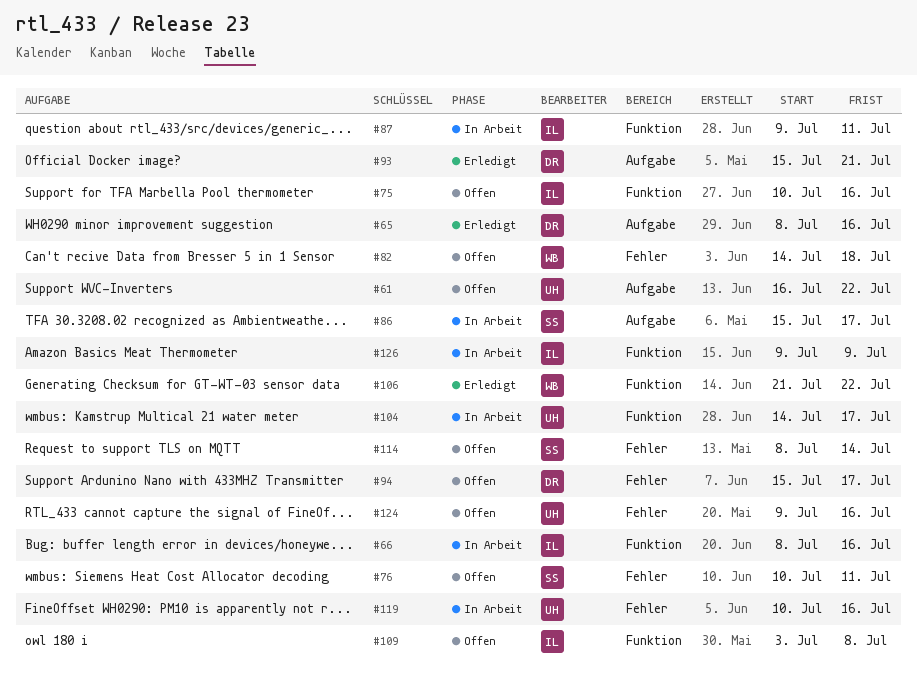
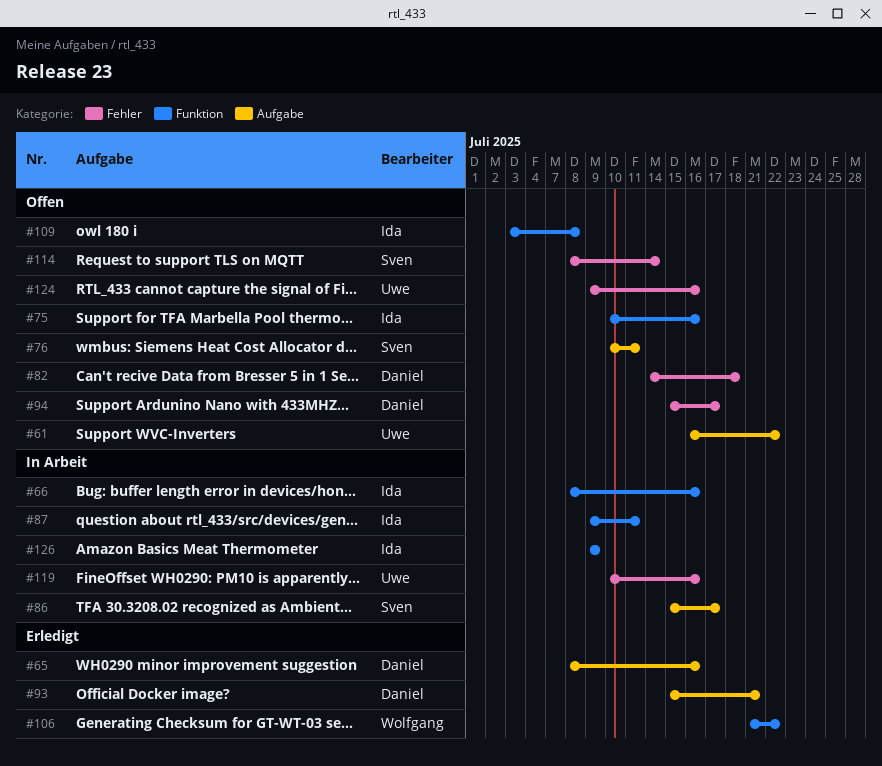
#76, label: Fehler -> Aufgabe
#82, owner: Wolfgang -> Daniel
#104: present -> none

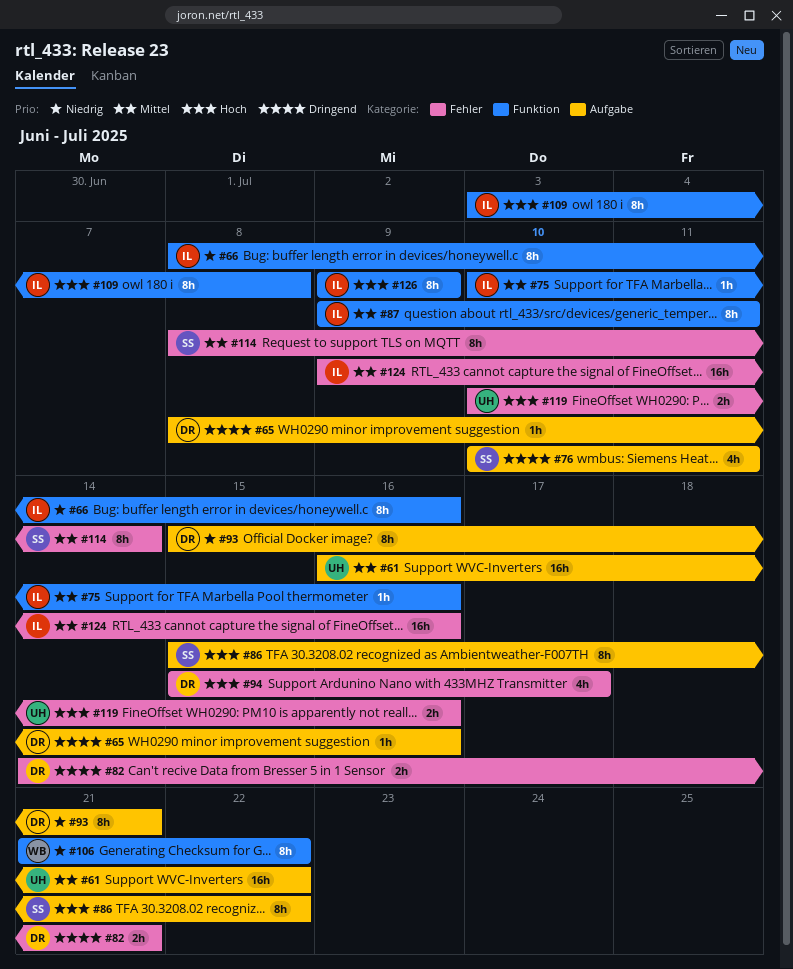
#82, due: Jul 18 -> Jul 21
#86, due: Jul 17 -> Jul 22
#124, owner: Uwe -> Ida

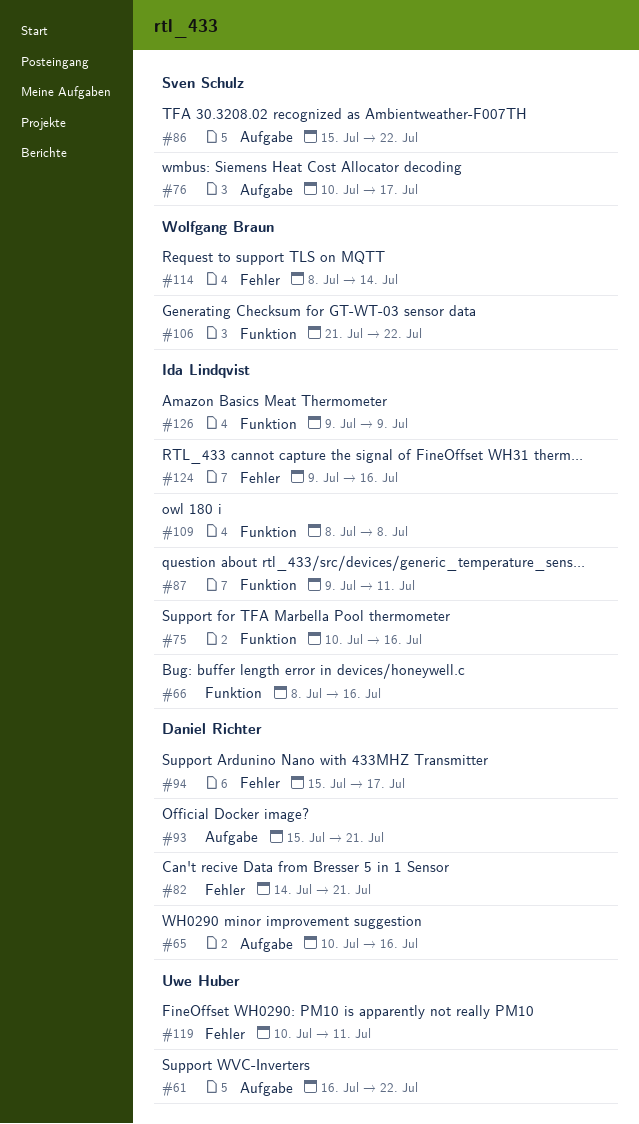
#65, start: Jul 8 -> Jul 10
#76, due: Jul 11 -> Jul 17
#109, start: Jul 3 -> Jul 8
#114, owner: Sven Schulz -> Wolfgang Braun
#119, due: Jul 16 -> Jul 11

